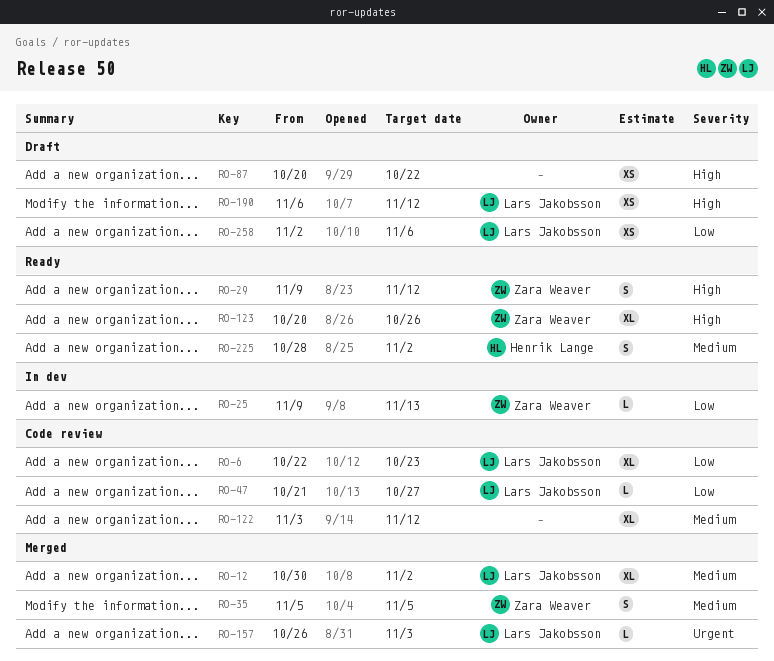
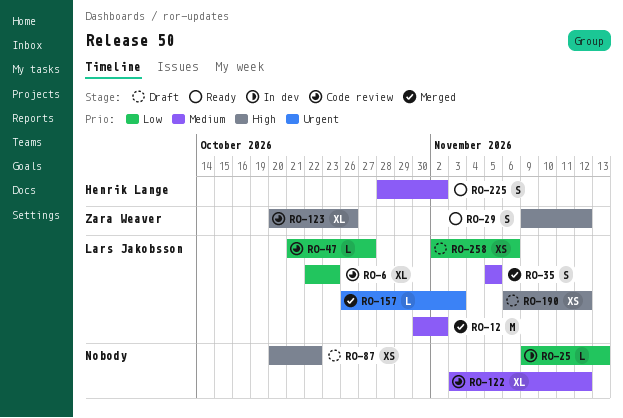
RO-12, estimate: XL -> M
RO-25, owner: Zara Weaver -> none
RO-35, owner: Zara Weaver -> Lars Jakobsson
RO-123, status: Ready -> Code review

